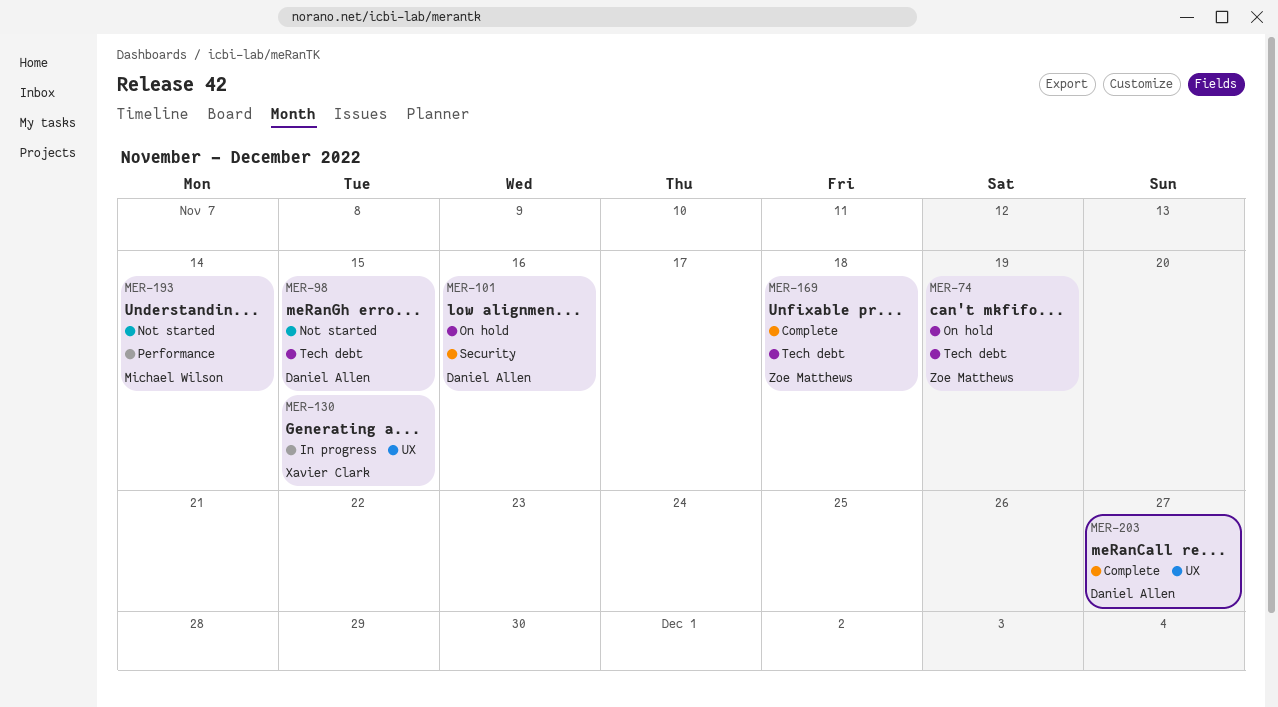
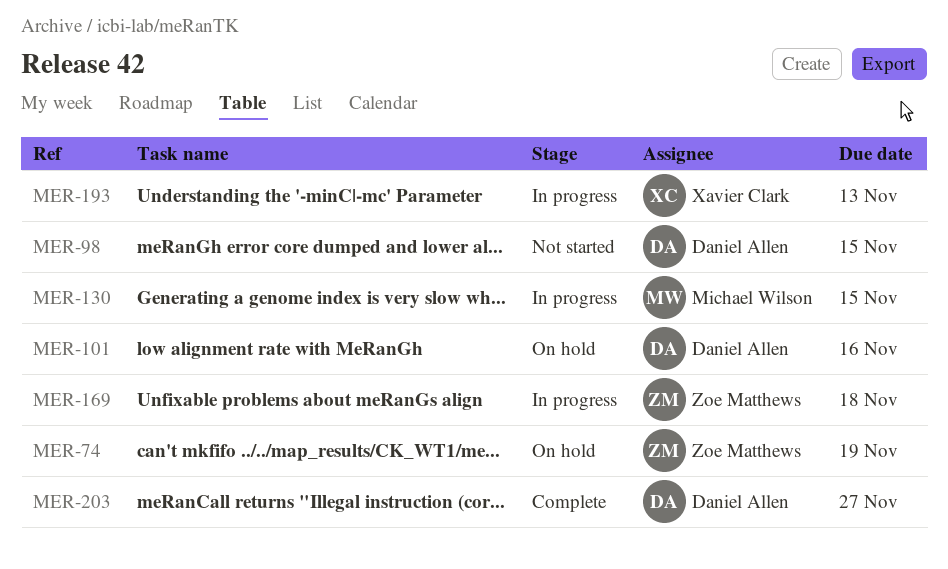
MER-130, owner: Xavier Clark -> Michael Wilson
MER-169, status: Complete -> In progress
MER-193, status: Not started -> In progress
MER-193, owner: Michael Wilson -> Xavier Clark
MER-193, due: Nov 14 -> Nov 13

